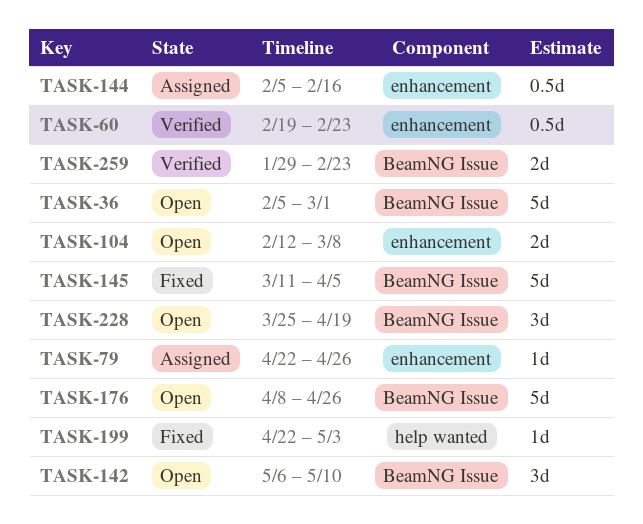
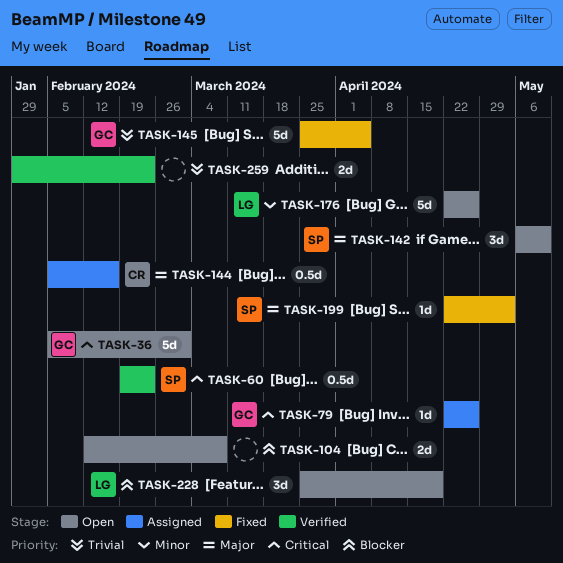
TASK-145, start: Mar 11 -> Mar 25
TASK-176, start: Apr 8 -> Apr 22

